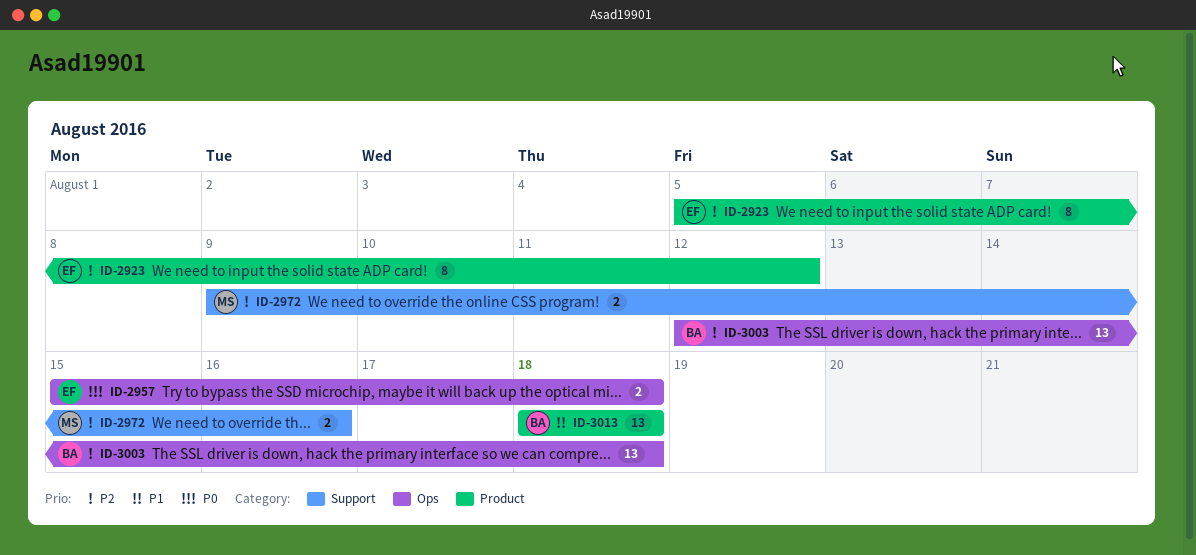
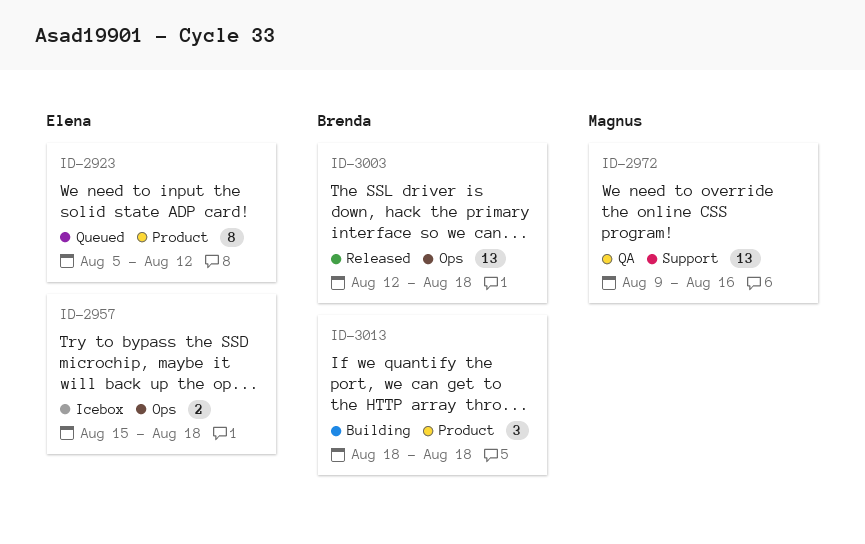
ID-2972, estimate: 2 -> 13
ID-3013, estimate: 13 -> 3

